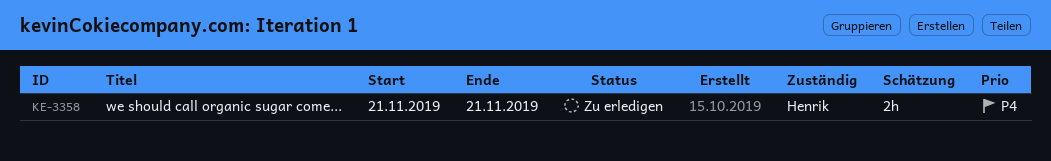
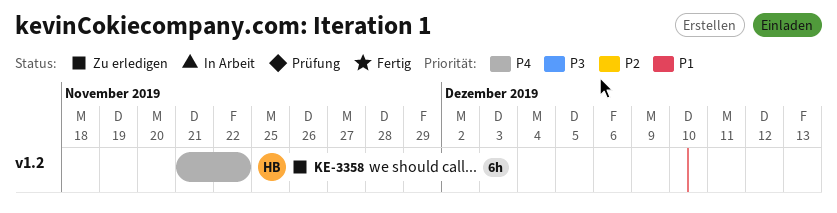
KE-3358, estimate: 2h -> 6h
KE-3358, due: Nov 21 -> Nov 22

